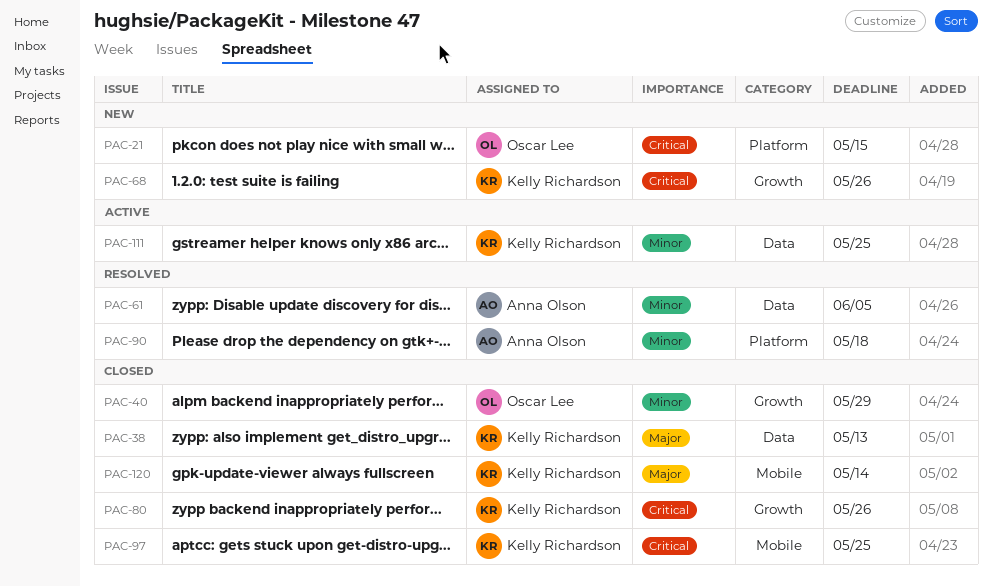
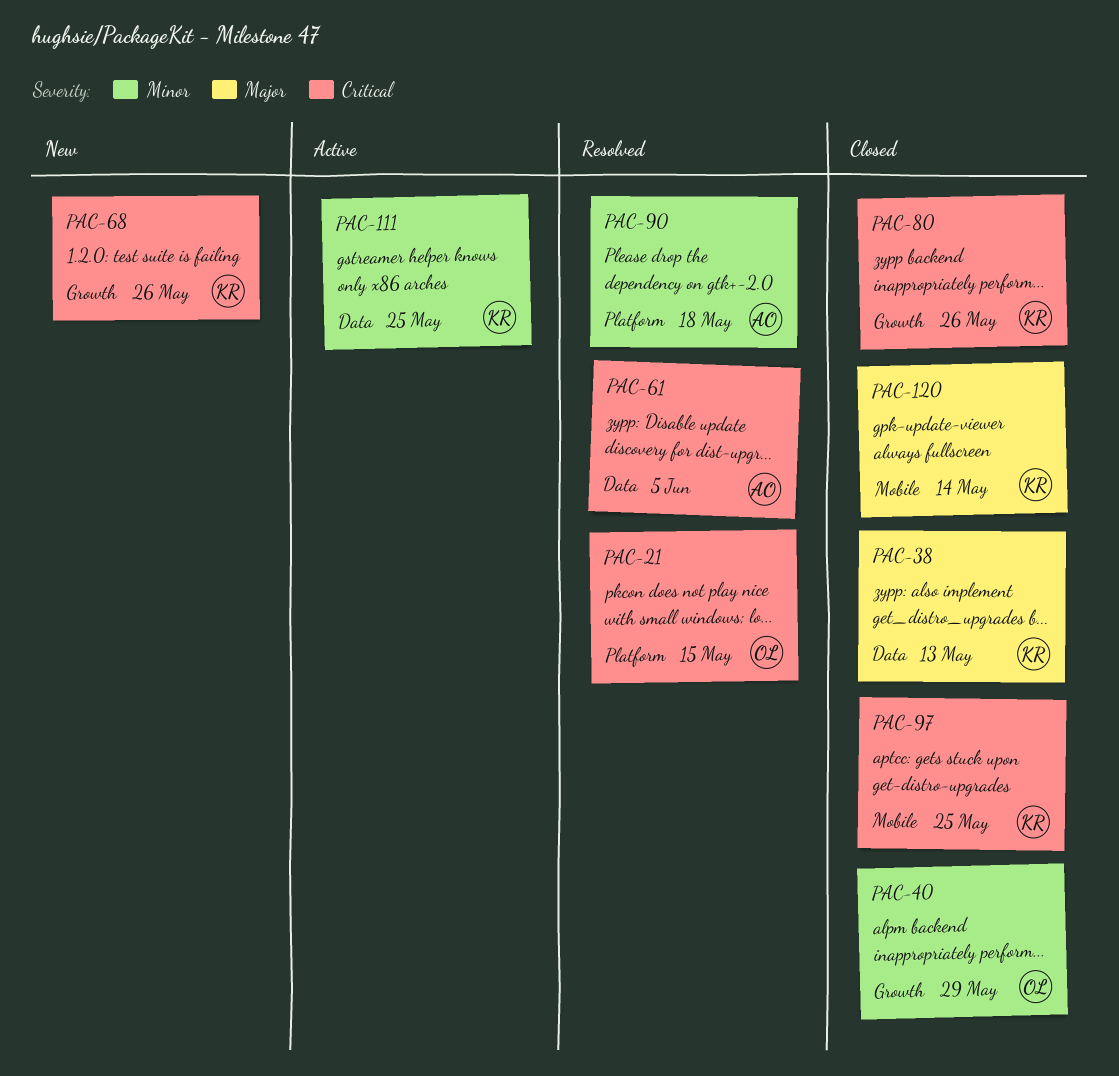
PAC-21, status: New -> Resolved
PAC-61, priority: Minor -> Critical

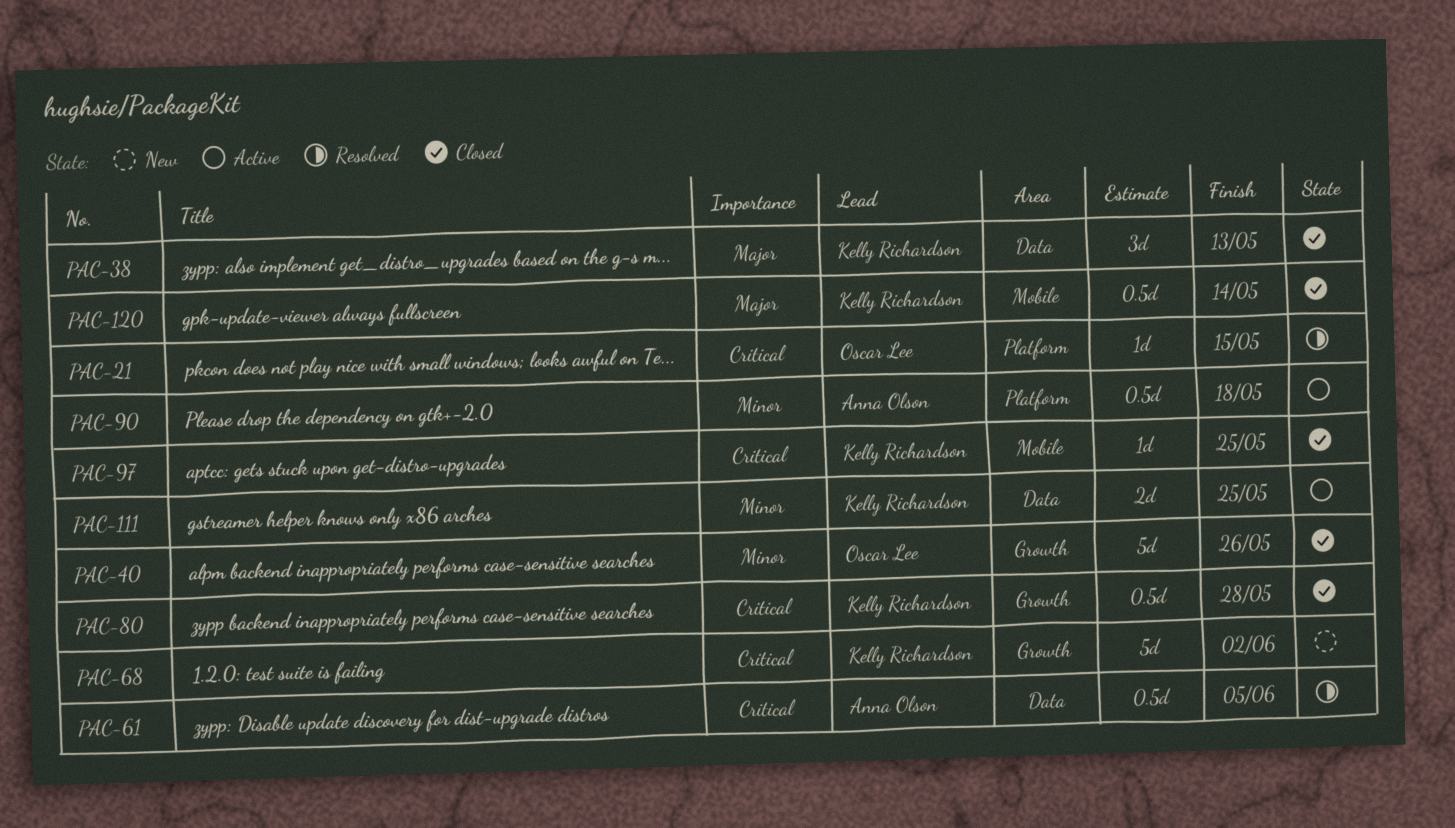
PAC-40, due: May 29 -> May 26
PAC-68, due: May 26 -> Jun 2
PAC-80, due: May 26 -> May 28
PAC-90, status: Resolved -> Active

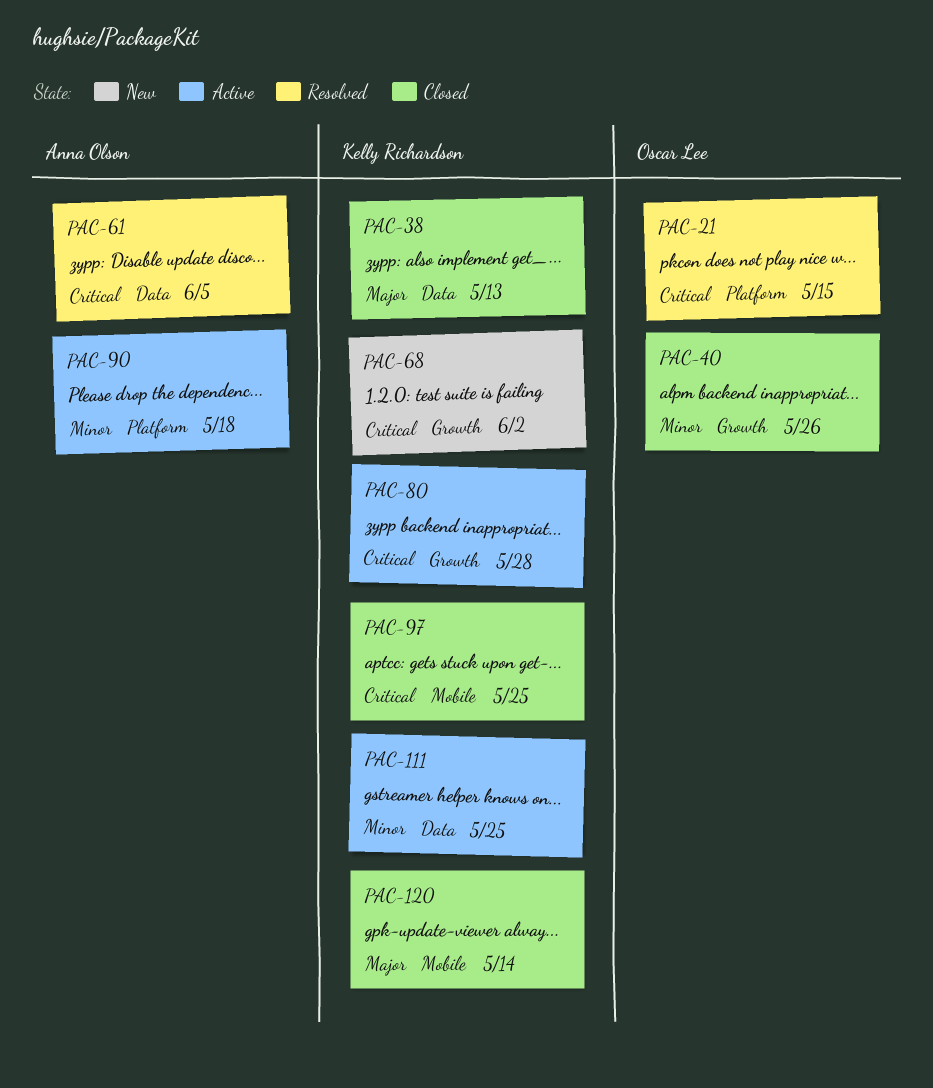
PAC-80, status: Closed -> Active

